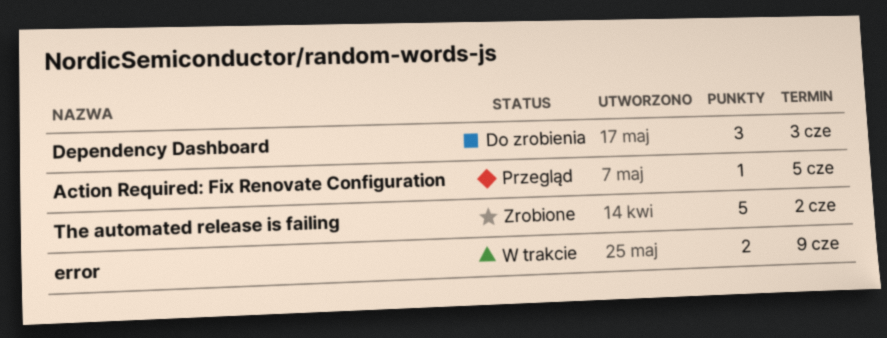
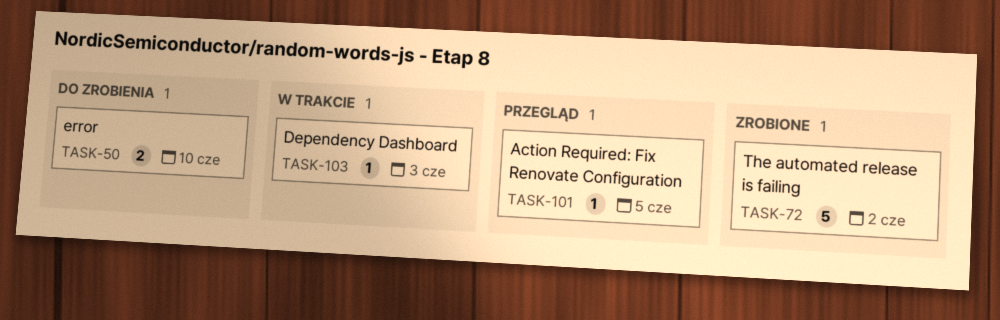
Dependency Dashboard, status: Do zrobienia -> W trakcie
Dependency Dashboard, estimate: 3 -> 1
error, status: W trakcie -> Do zrobienia
error, due: Jun 9 -> Jun 10

